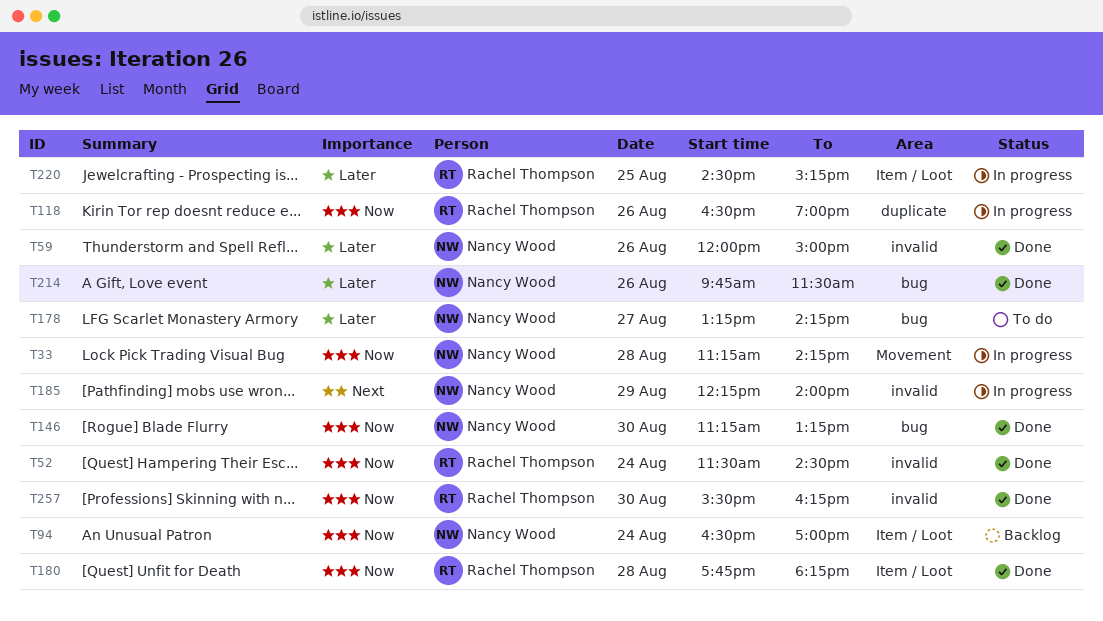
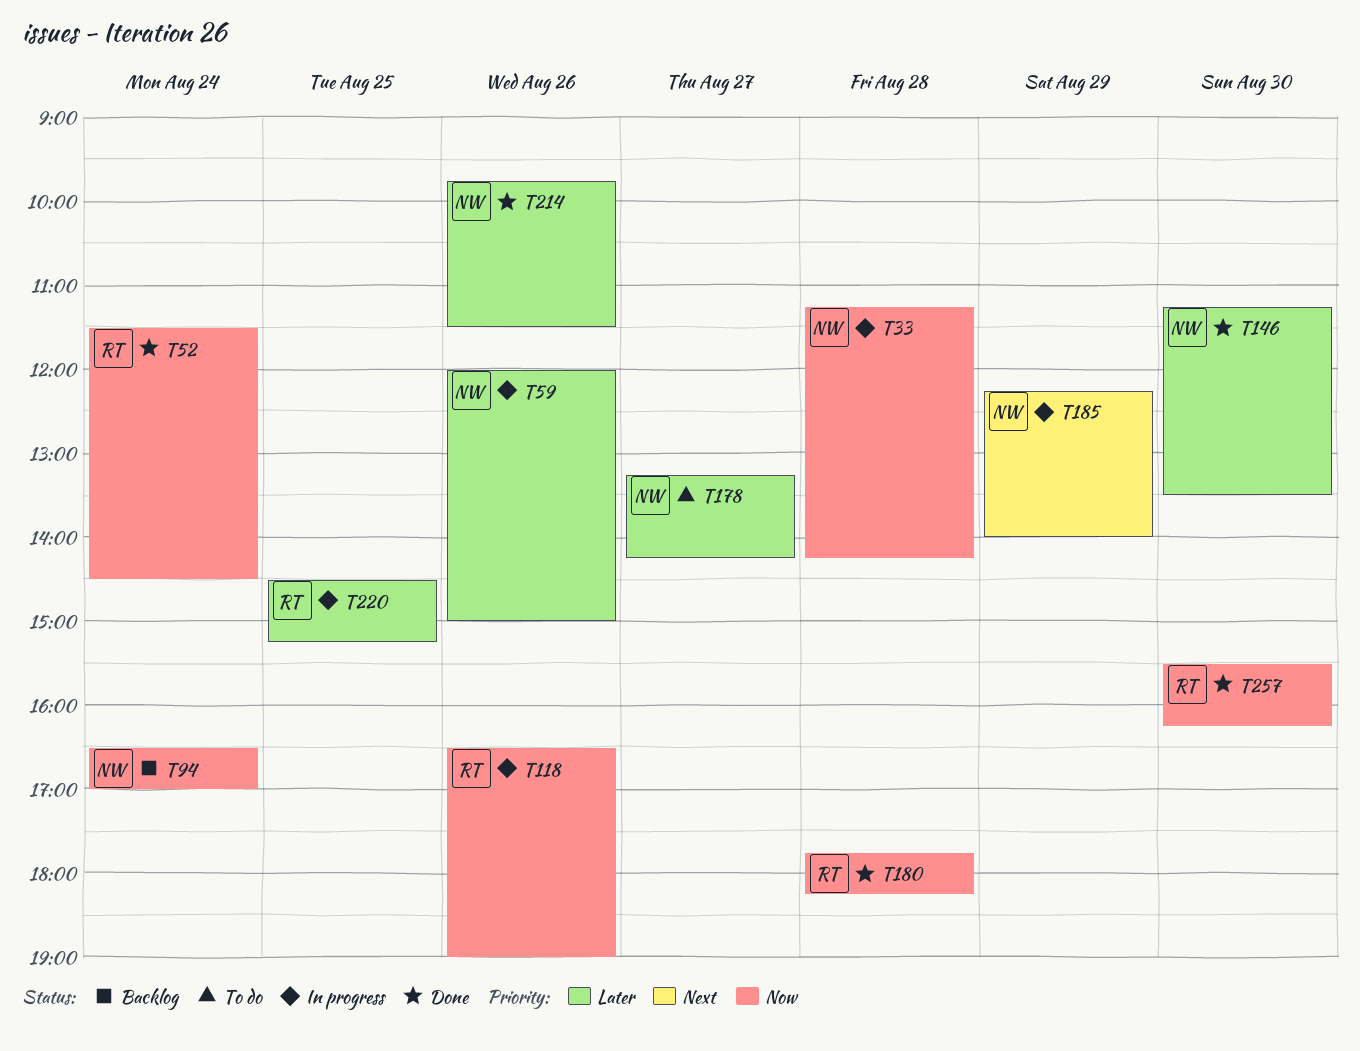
T59, status: Done -> In progress
T146, priority: Now -> Later
T146, ends: 13:15 -> 13:30

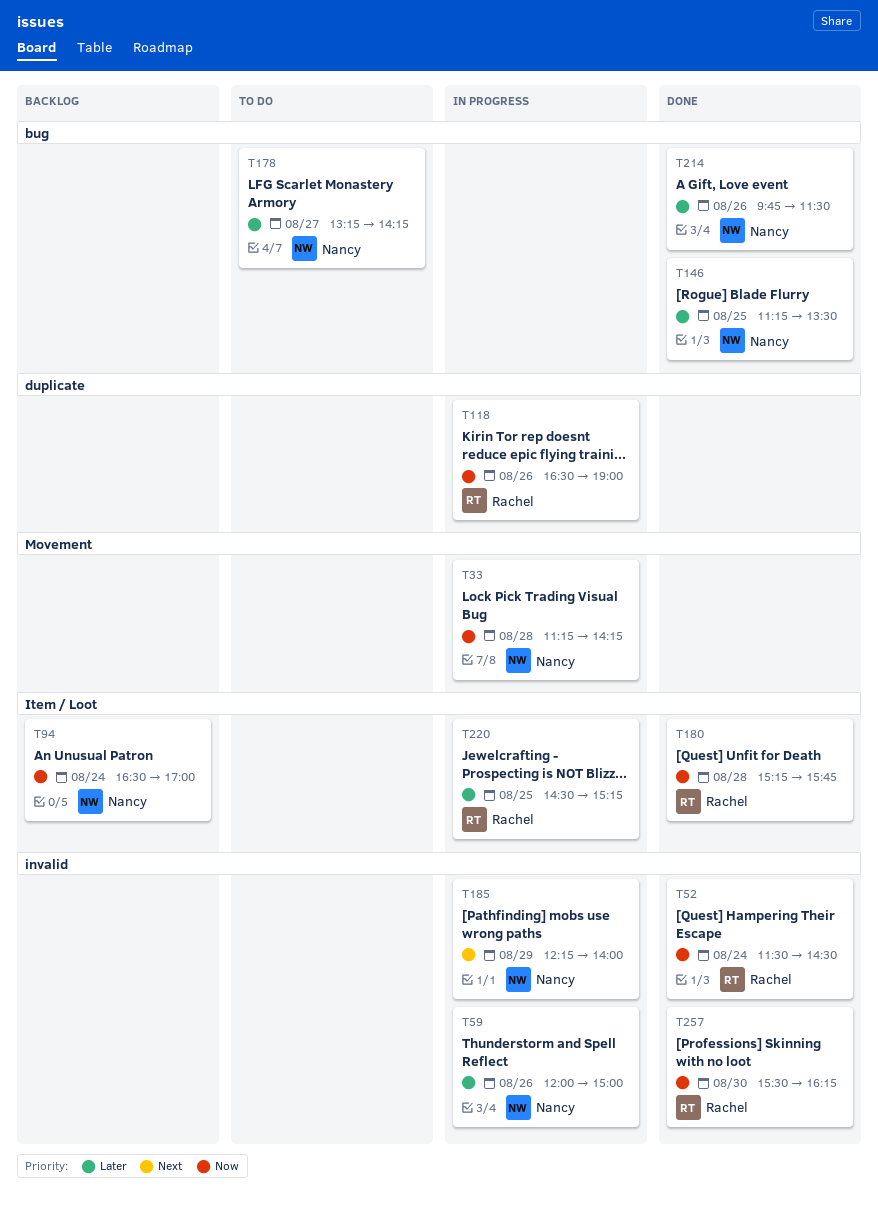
T146, day: Aug 30 -> Aug 25
T180, begins: 17:45 -> 15:15
T180, ends: 18:15 -> 15:45

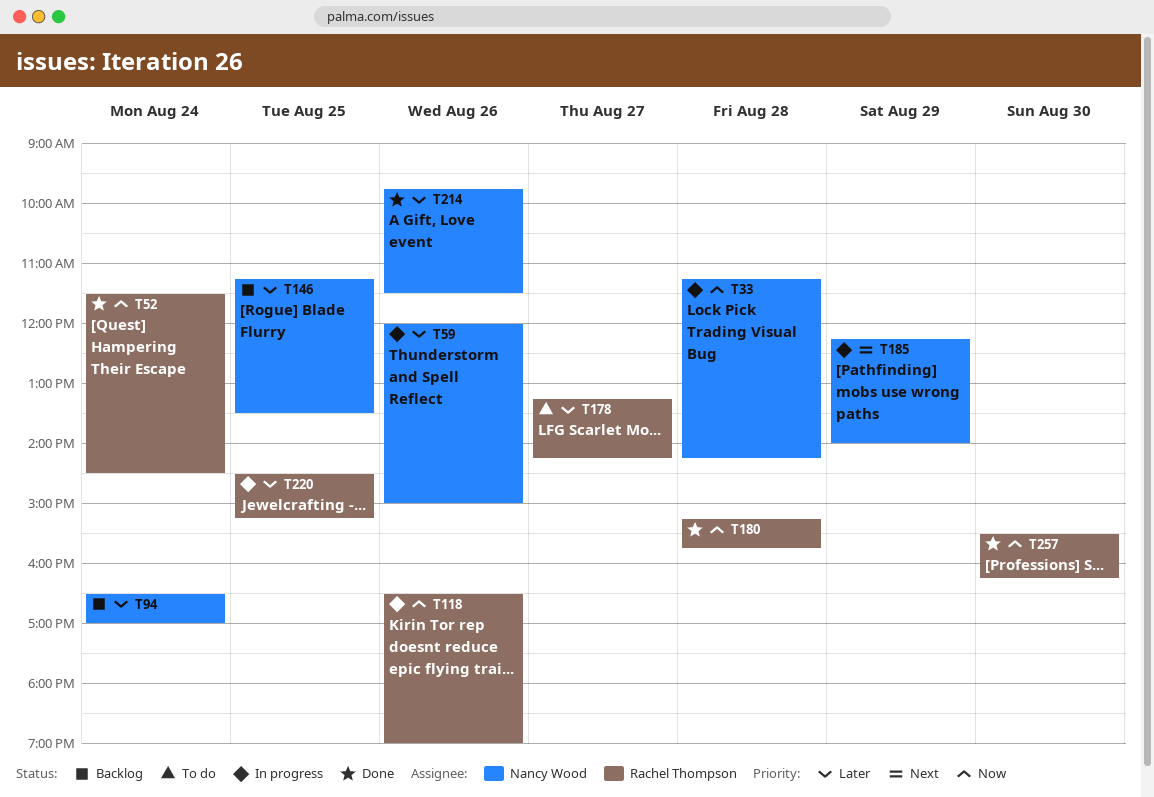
T94, priority: Now -> Later
T146, status: Done -> Backlog
T178, owner: Nancy Wood -> Rachel Thompson

